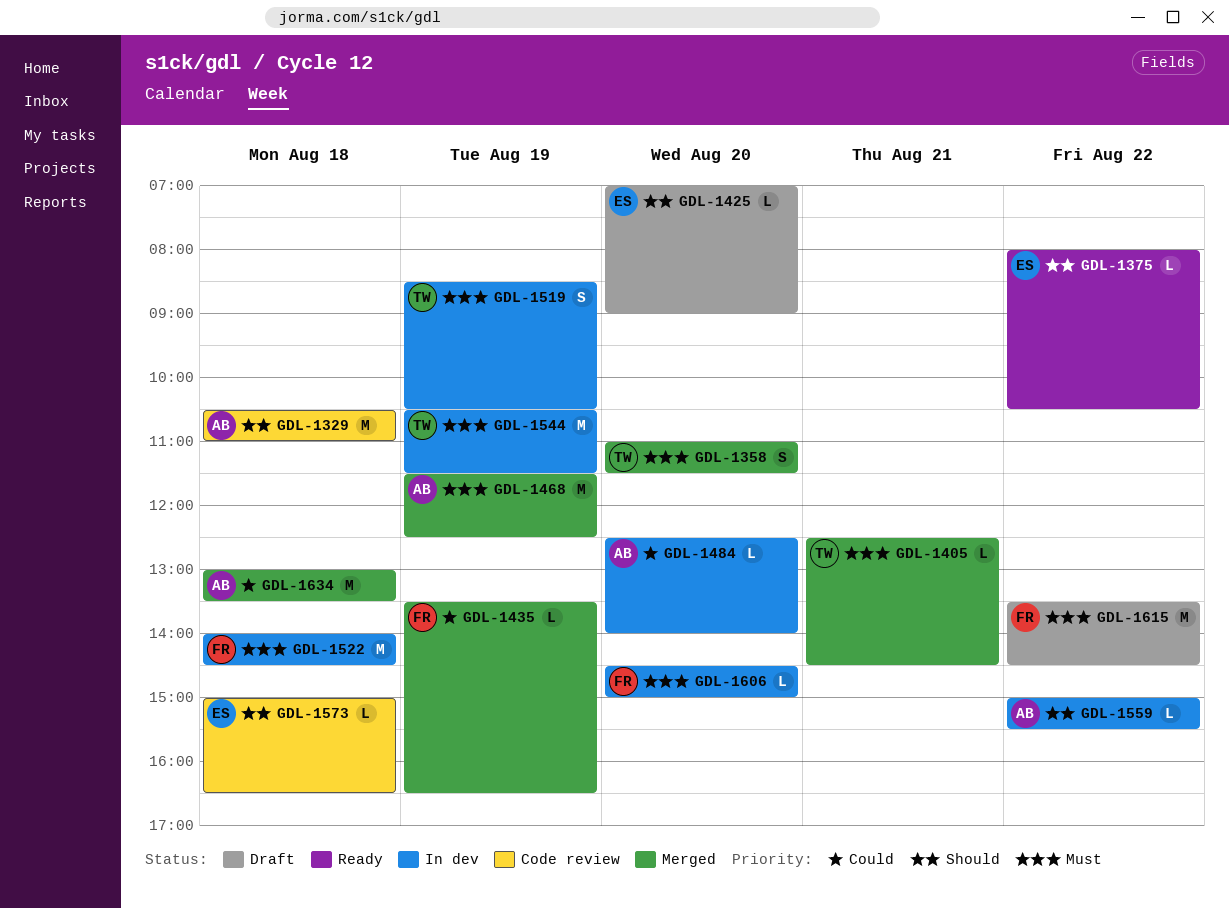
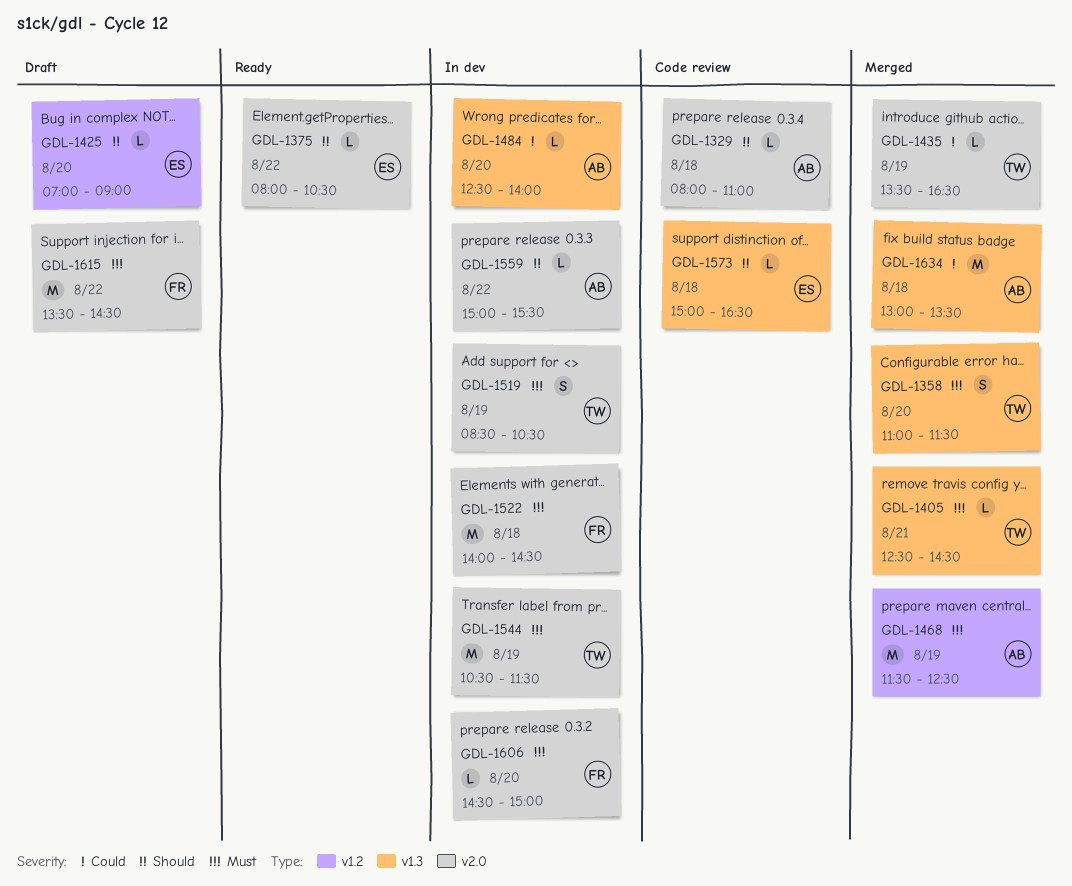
GDL-1329, estimate: M -> L
GDL-1329, begins: 10:30 -> 08:00
GDL-1435, owner: FR -> TW

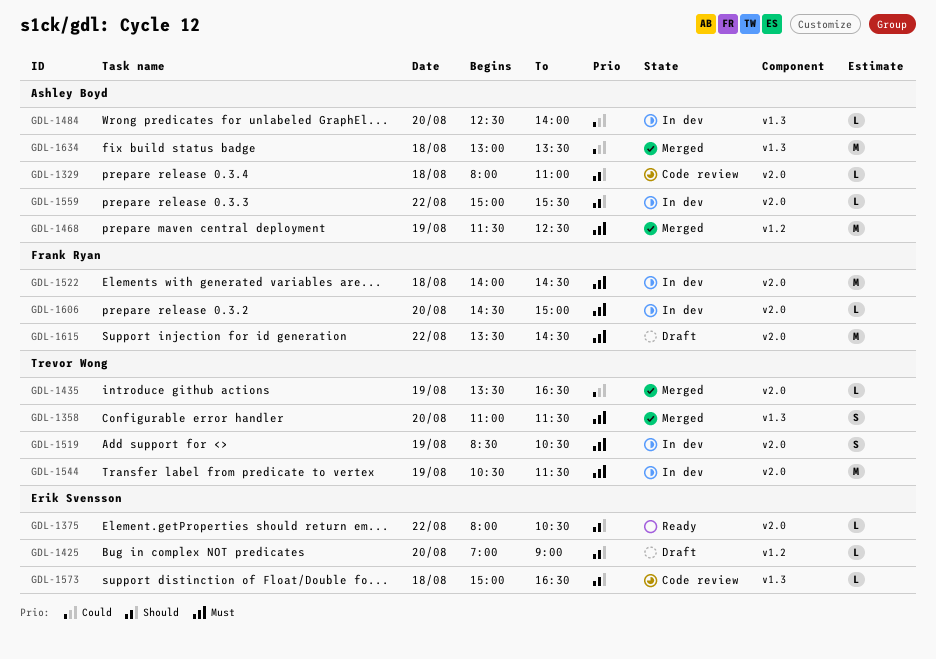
GDL-1405: present -> none

